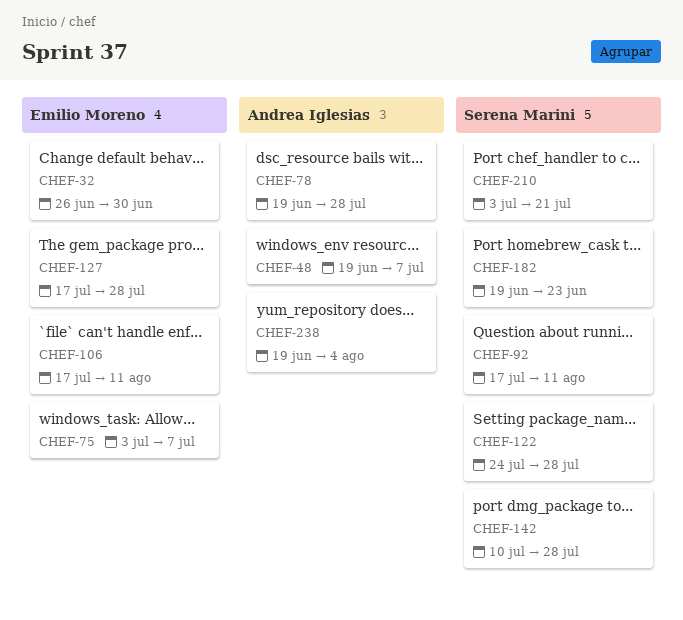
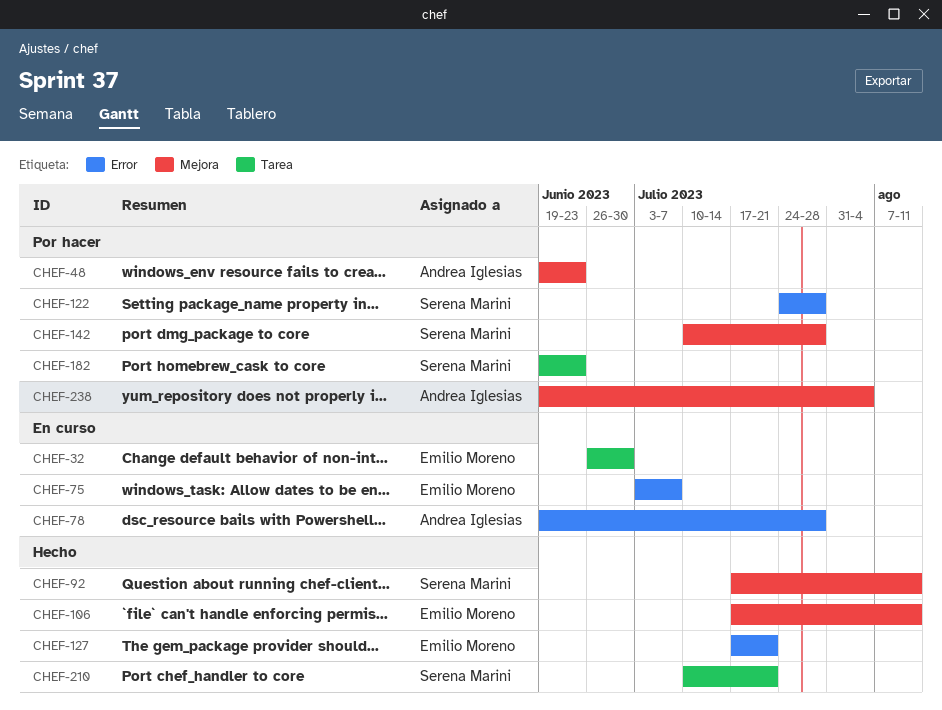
CHEF-48, due: Jul 7 -> Jun 23
CHEF-127, due: Jul 28 -> Jul 21
CHEF-210, start: Jul 3 -> Jul 10

